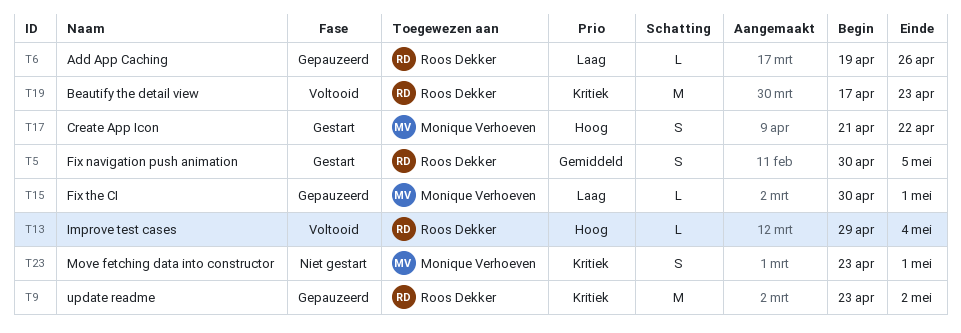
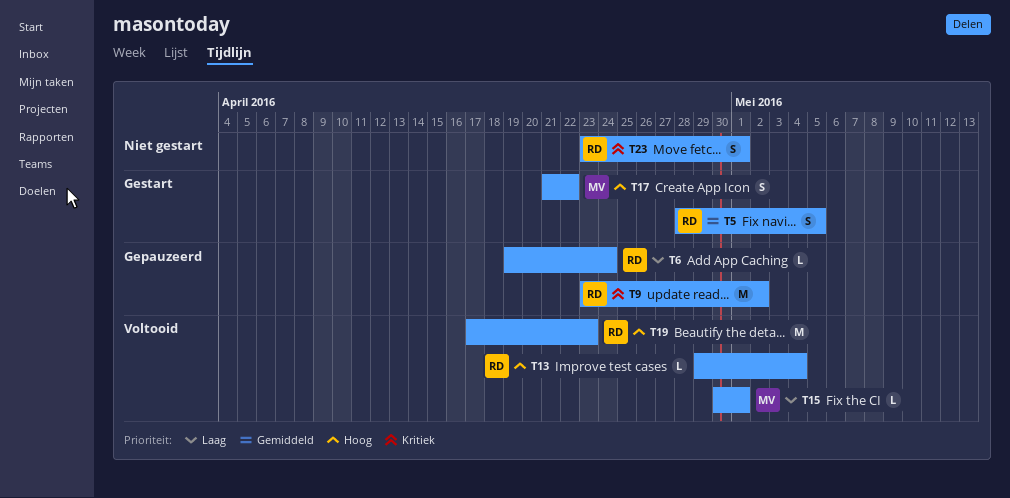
T5, start: Apr 30 -> Apr 28
T6, due: Apr 26 -> Apr 24
T15, status: Gepauzeerd -> Voltooid
T19, priority: Kritiek -> Hoog
T23, owner: Monique Verhoeven -> Roos Dekker

